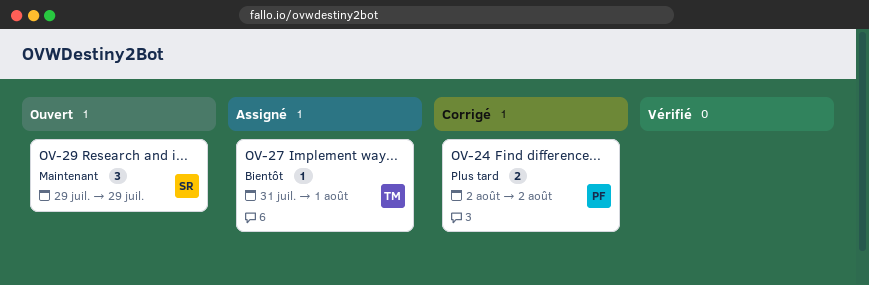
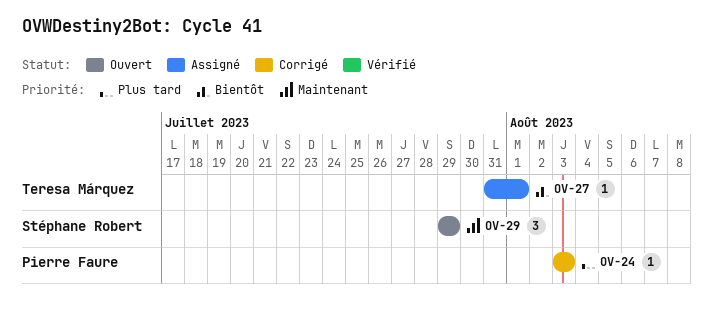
OV-24, estimate: 2 -> 1
OV-24, start: Aug 2 -> Aug 3
OV-24, due: Aug 2 -> Aug 3

